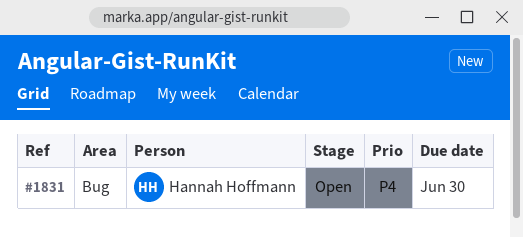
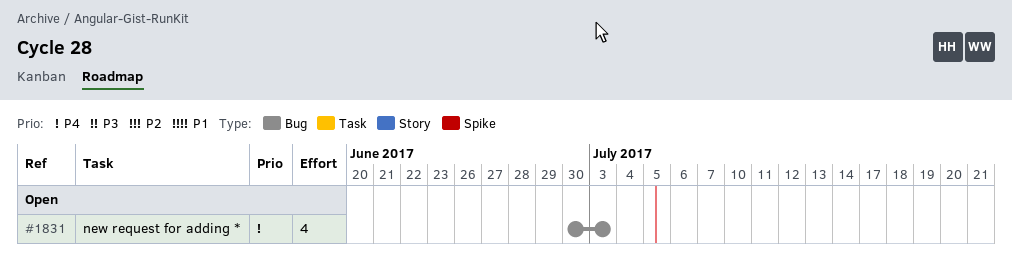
#1831, due: Jun 30 -> Jul 3

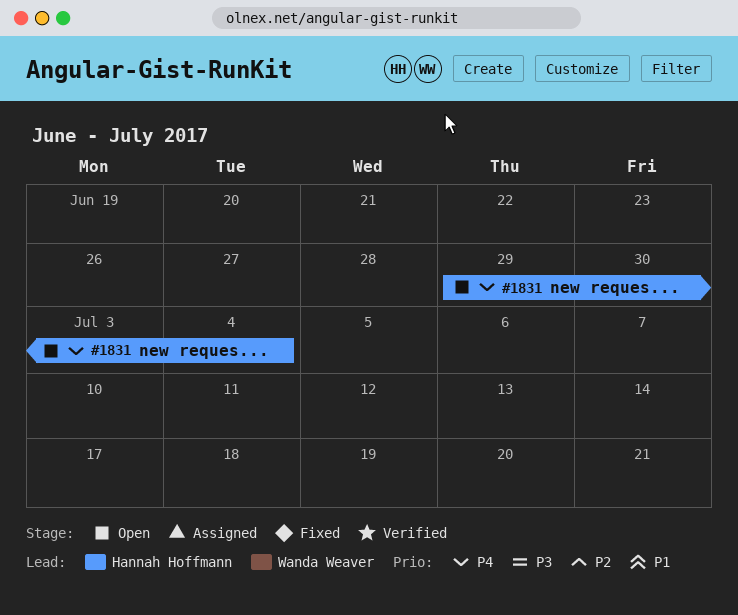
#1831, start: Jun 30 -> Jun 29
#1831, due: Jul 3 -> Jul 4

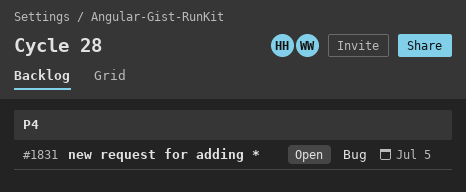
#1831, due: Jul 4 -> Jul 5

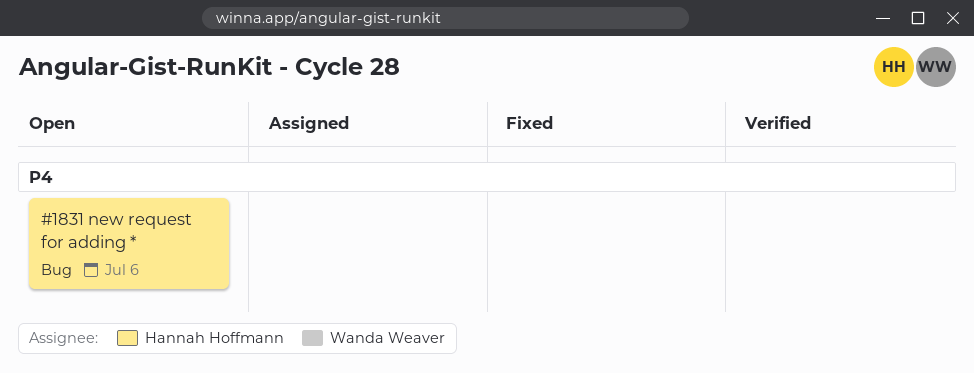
#1831, due: Jul 5 -> Jul 6

